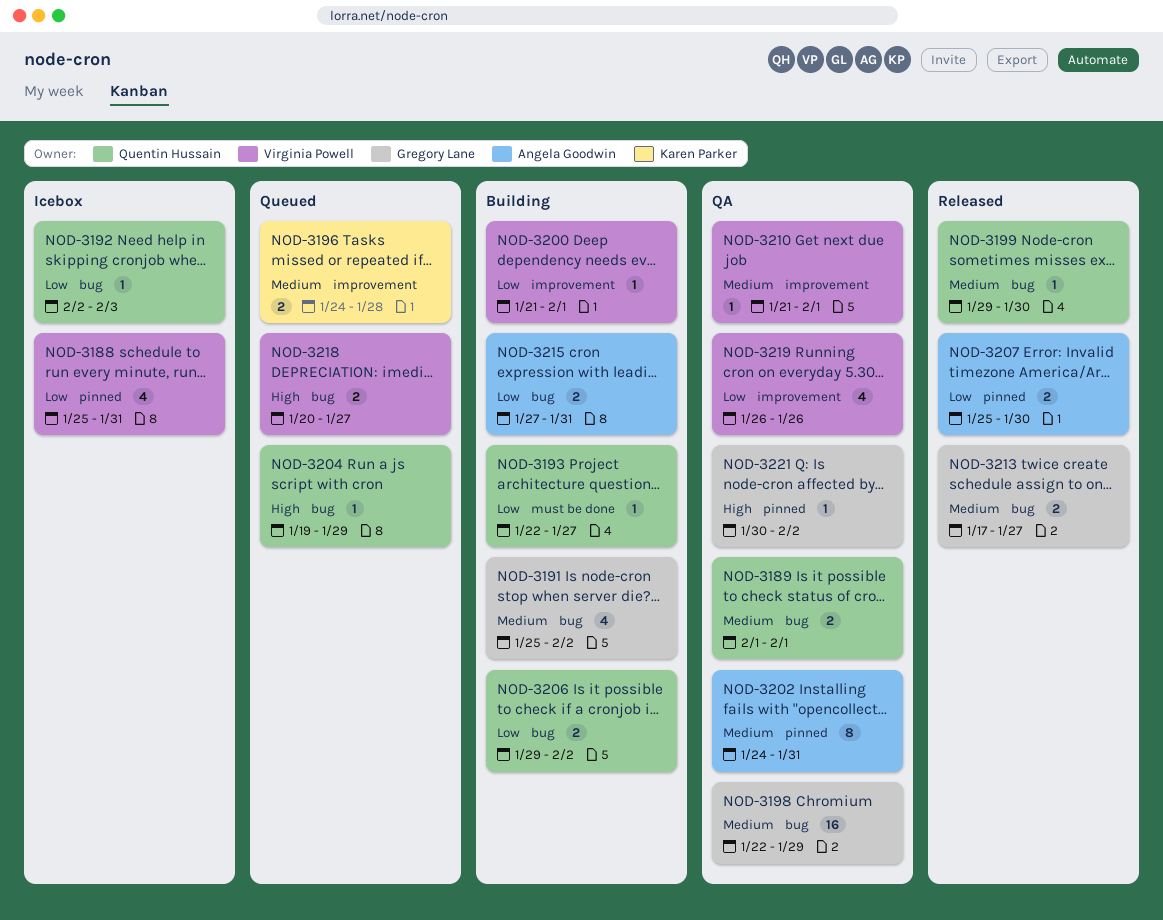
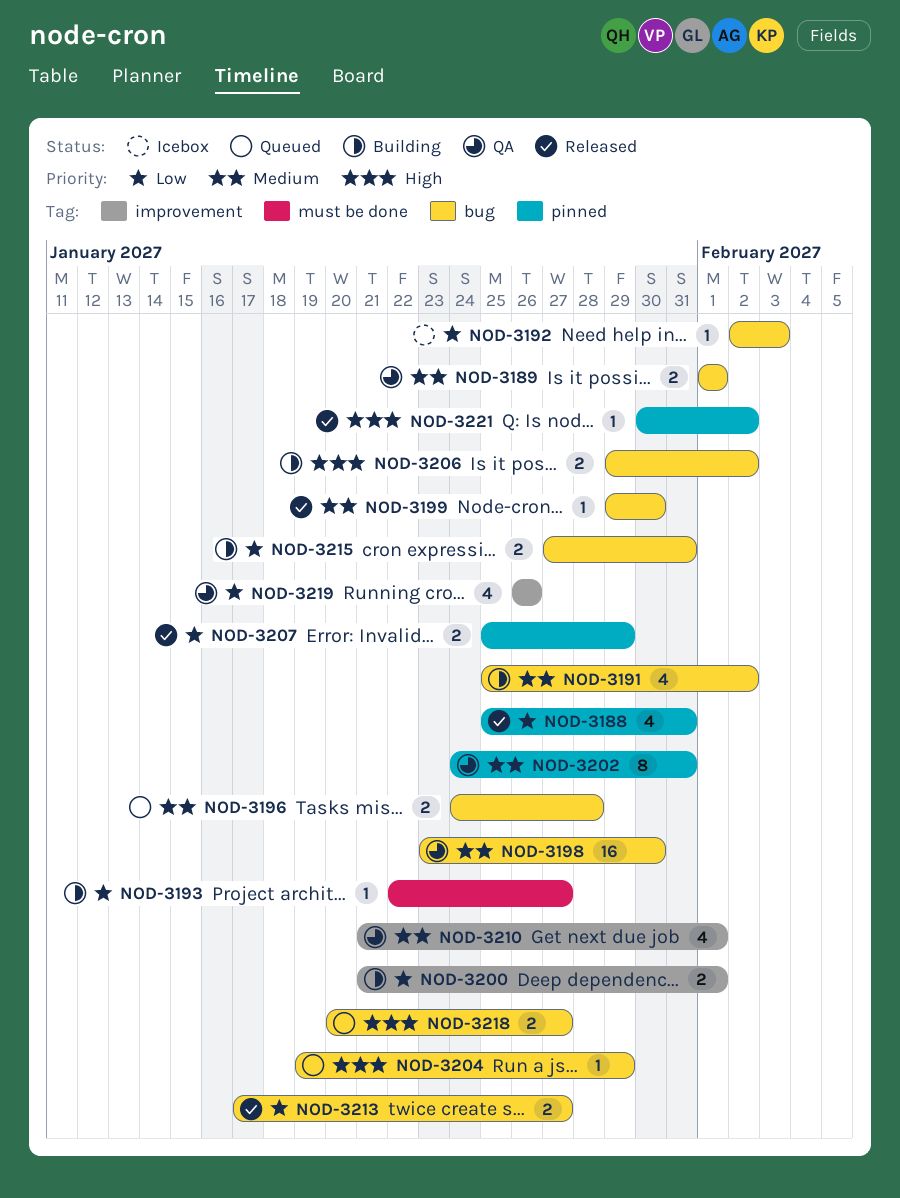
NOD-3188, status: Icebox -> Released
NOD-3196, label: improvement -> bug
NOD-3198, start: Jan 22 -> Jan 23
NOD-3198, due: Jan 29 -> Jan 30
NOD-3200, estimate: 1 -> 2
NOD-3206, priority: Low -> High
NOD-3207, due: Jan 30 -> Jan 29
NOD-3210, estimate: 1 -> 4
NOD-3213, priority: Medium -> Low
NOD-3221, status: QA -> Released

